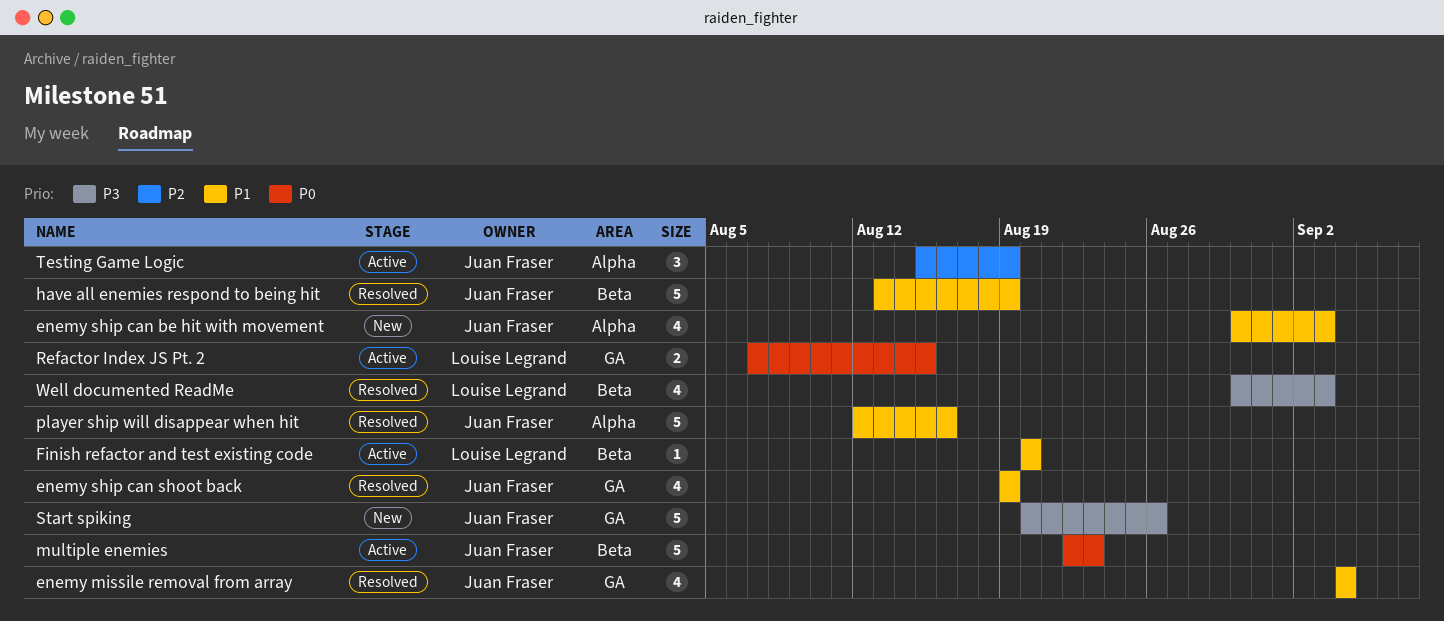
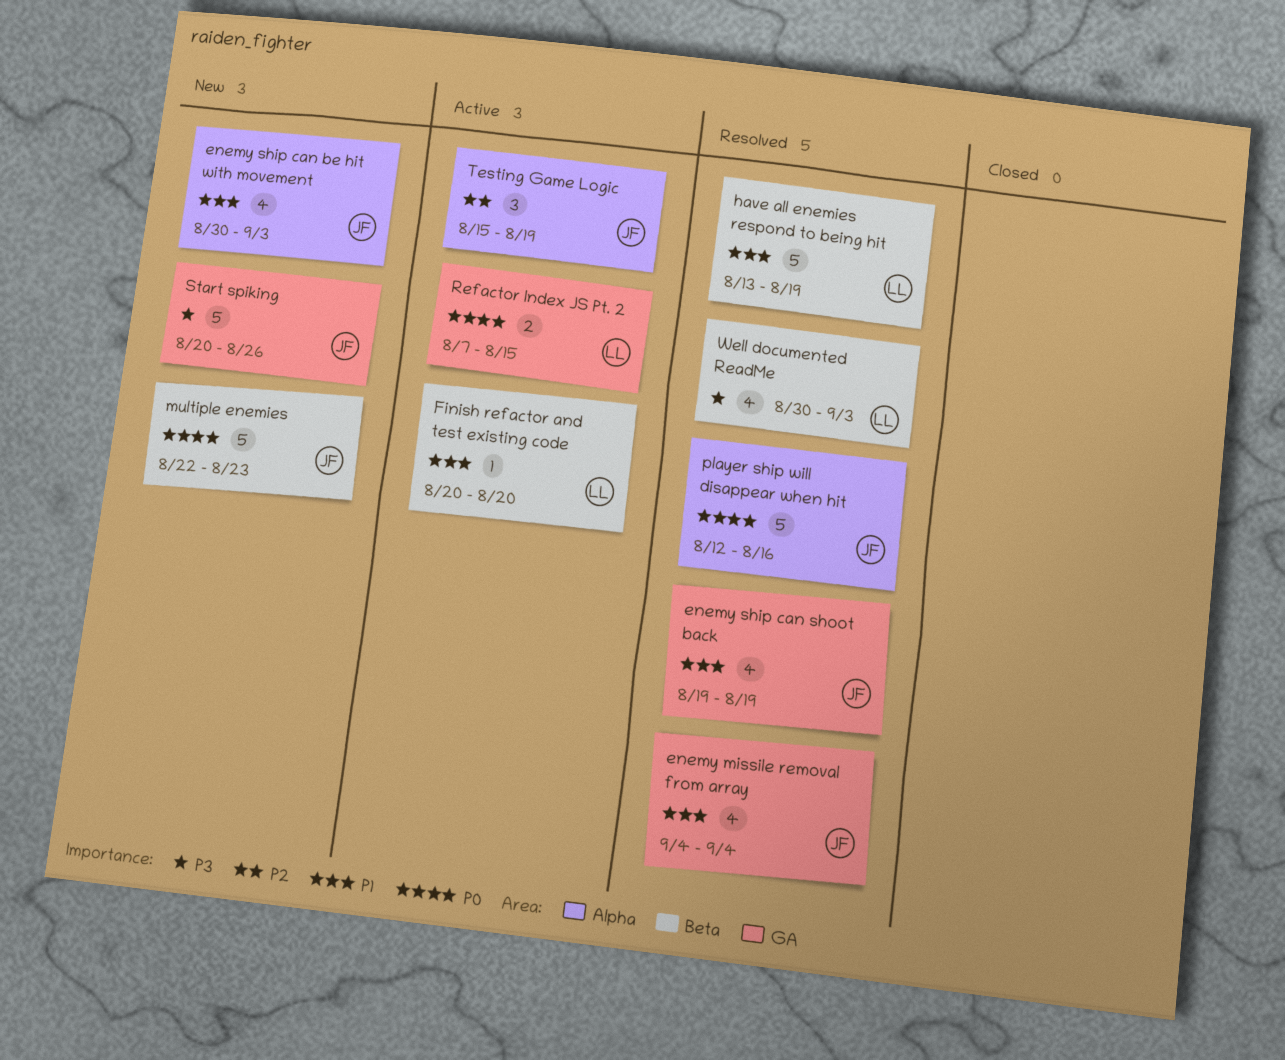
have all enemies respond to being hit, owner: Juan Fraser -> Louise Legrand
multiple enemies, status: Active -> New
player ship will disappear when hit, priority: P1 -> P0

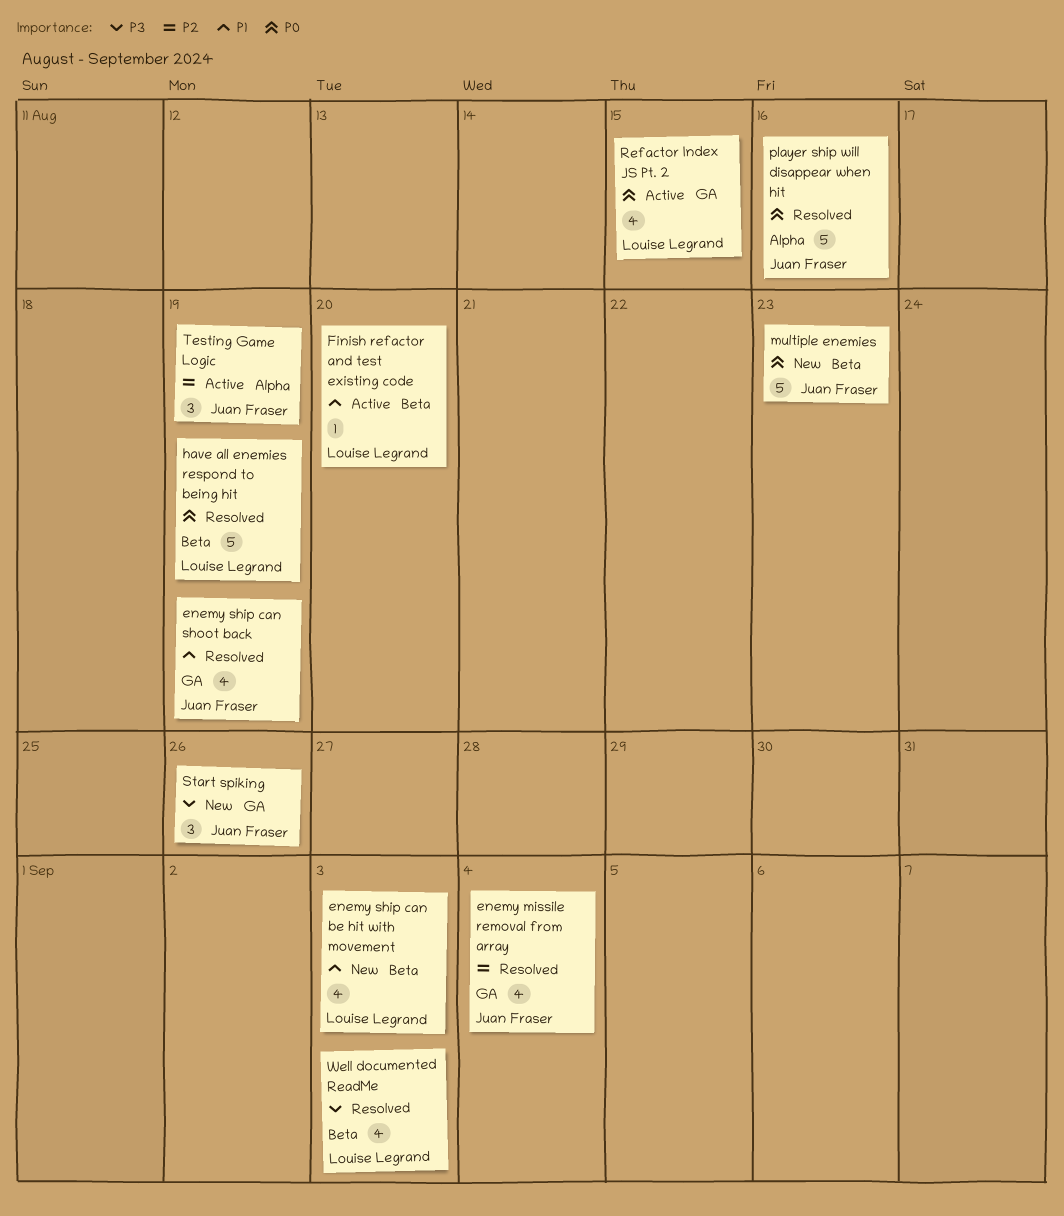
enemy missile removal from array, priority: P1 -> P2
enemy ship can be hit with movement, owner: Juan Fraser -> Louise Legrand
enemy ship can be hit with movement, label: Alpha -> Beta
have all enemies respond to being hit, priority: P1 -> P0
Refactor Index JS Pt. 2, estimate: 2 -> 4
Start spiking, estimate: 5 -> 3

